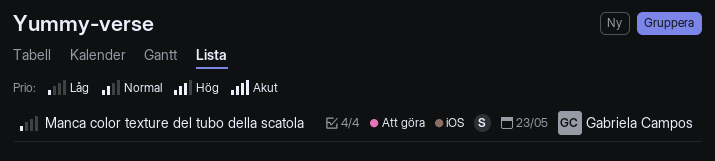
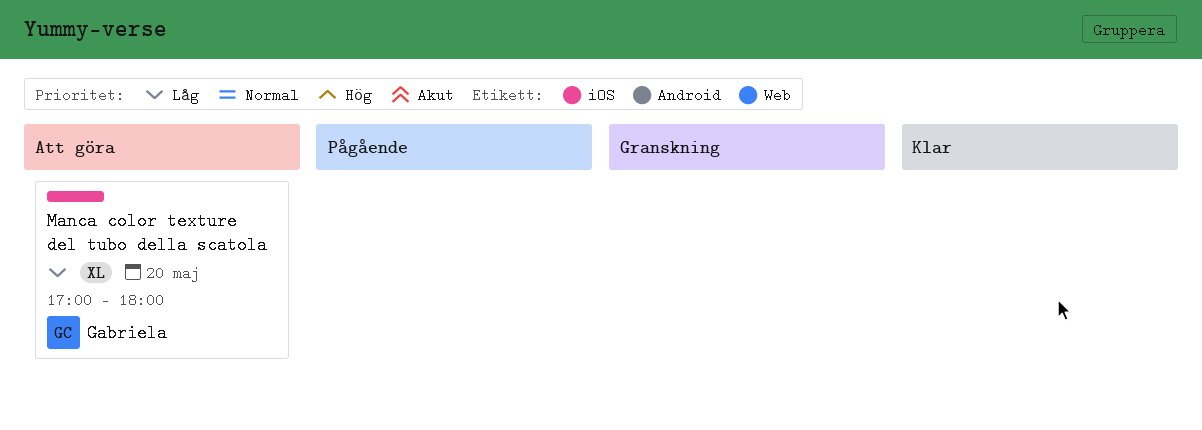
Manca color texture del tubo della scatola, estimate: S -> XL
Manca color texture del tubo della scatola, day: May 23 -> May 20

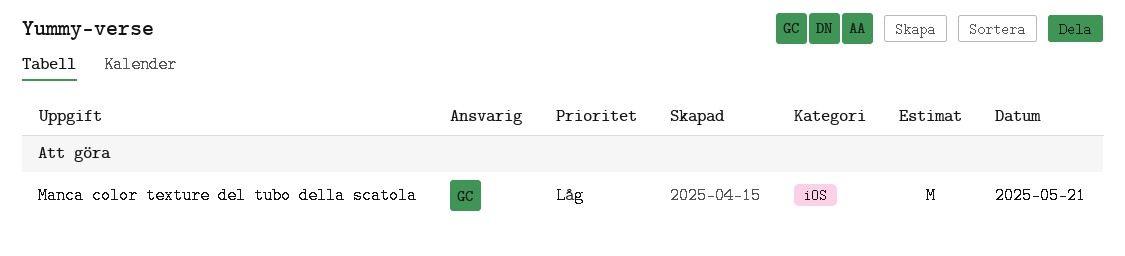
Manca color texture del tubo della scatola, estimate: XL -> M
Manca color texture del tubo della scatola, day: May 20 -> May 21

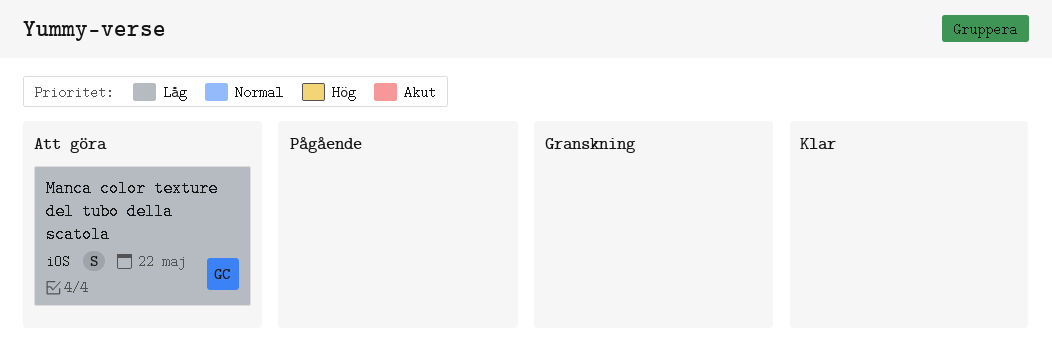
Manca color texture del tubo della scatola, estimate: M -> S
Manca color texture del tubo della scatola, day: May 21 -> May 22

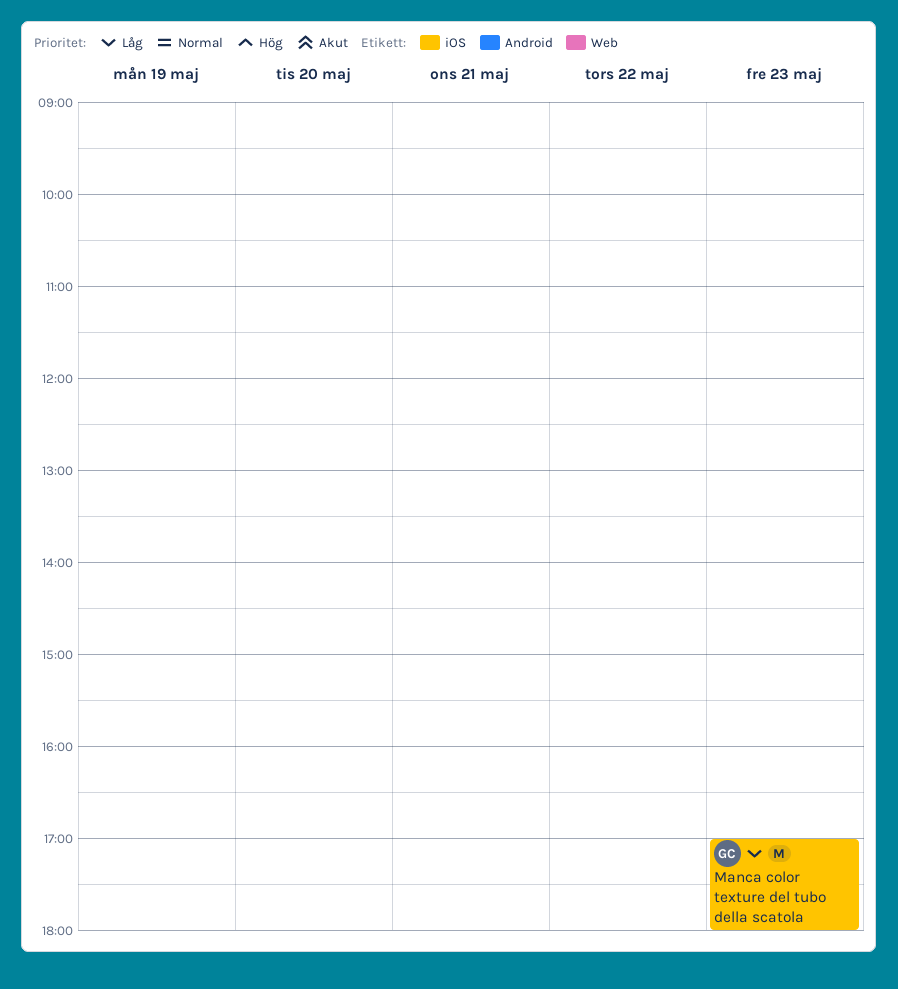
Manca color texture del tubo della scatola, estimate: S -> M
Manca color texture del tubo della scatola, day: May 22 -> May 23

